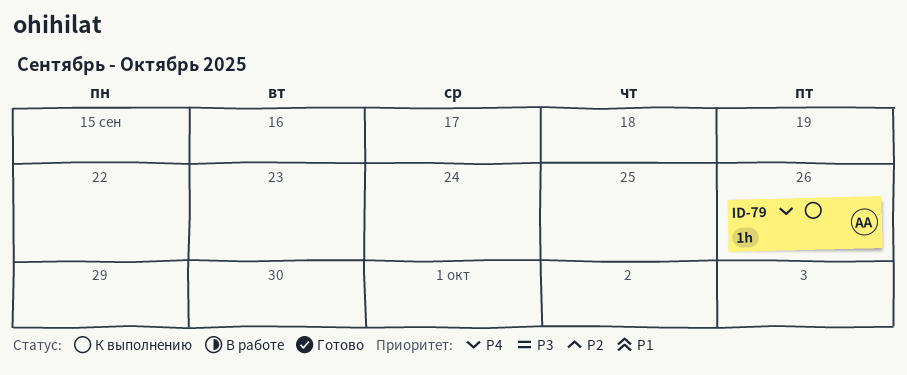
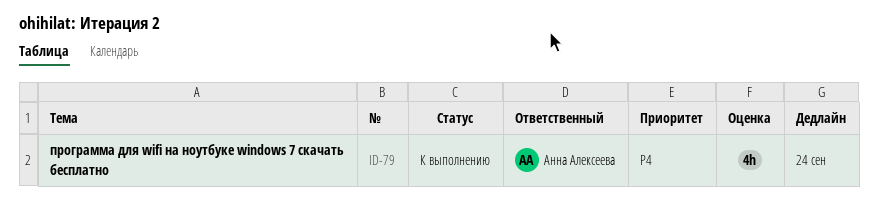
ID-79, estimate: 1h -> 4h
ID-79, due: Sep 26 -> Sep 24

